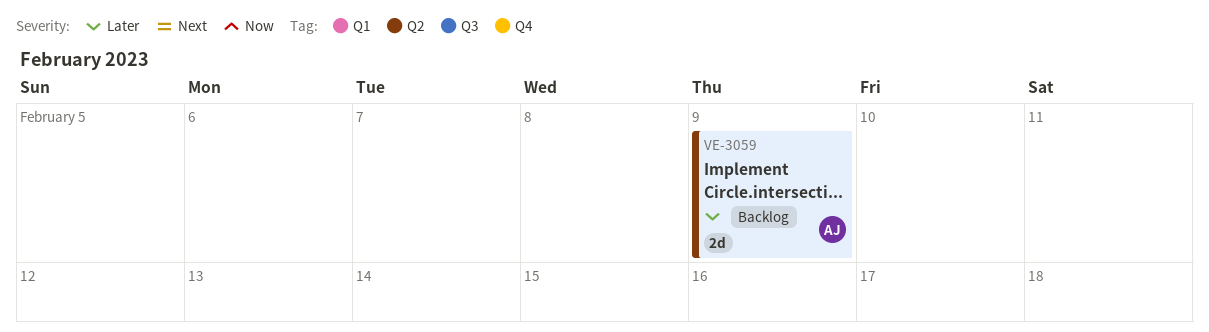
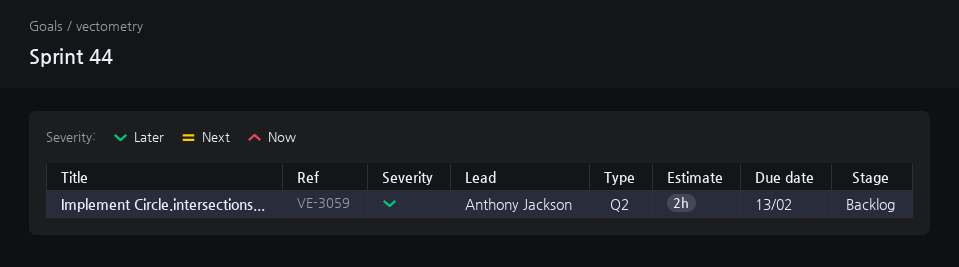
VE-3059, estimate: 2d -> 2h
VE-3059, due: Feb 9 -> Feb 13

